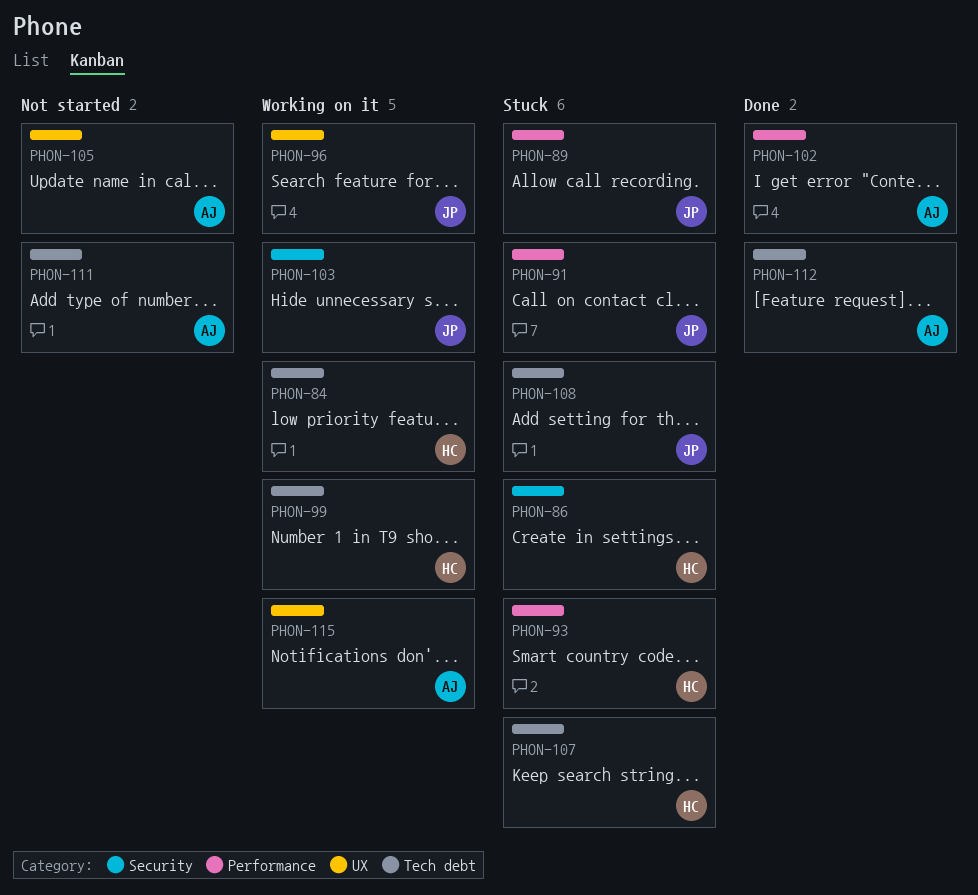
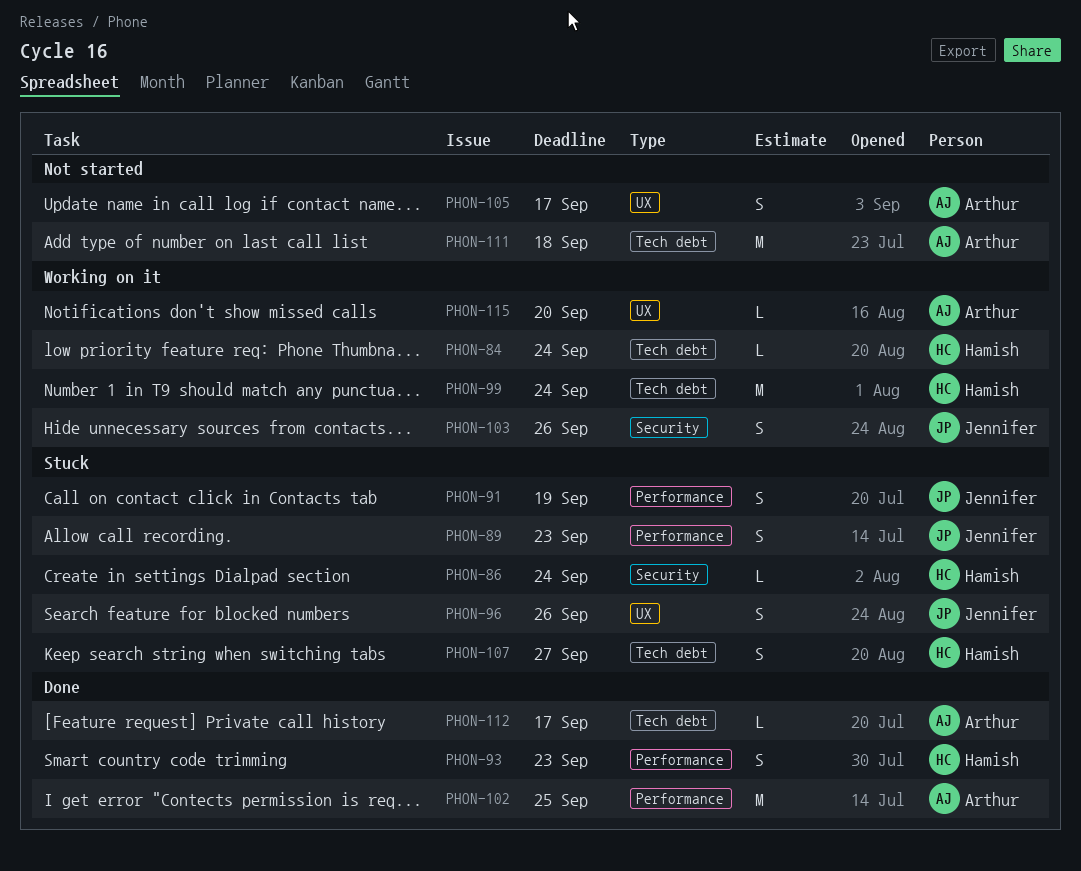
PHON-93, status: Stuck -> Done
PHON-96, status: Working on it -> Stuck
PHON-108: present -> none

